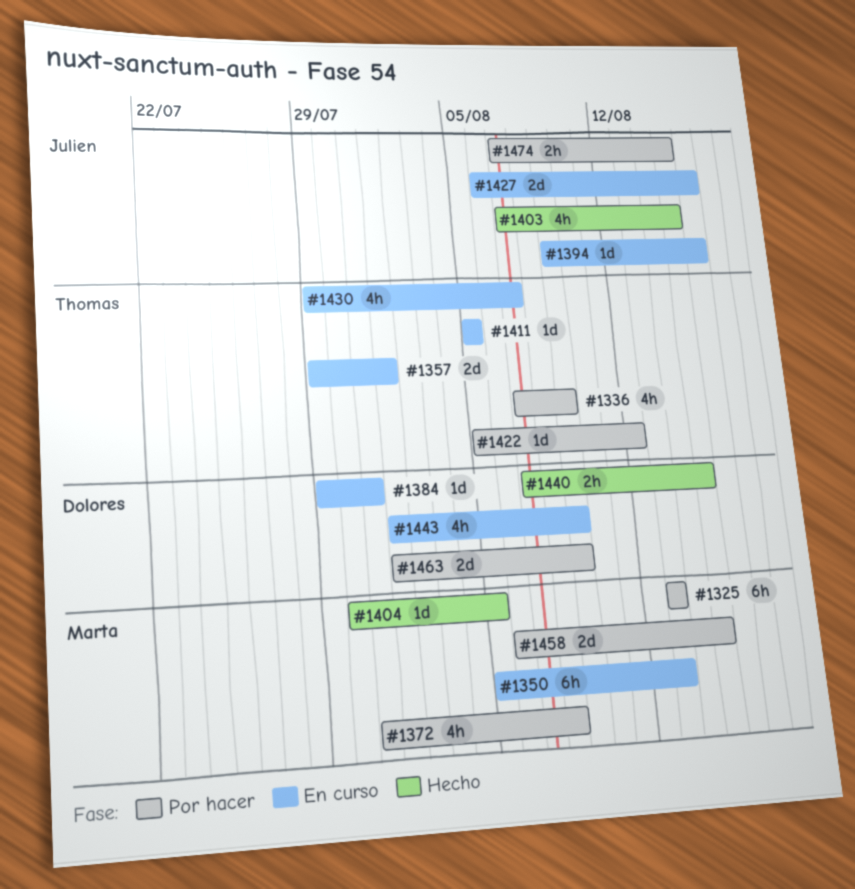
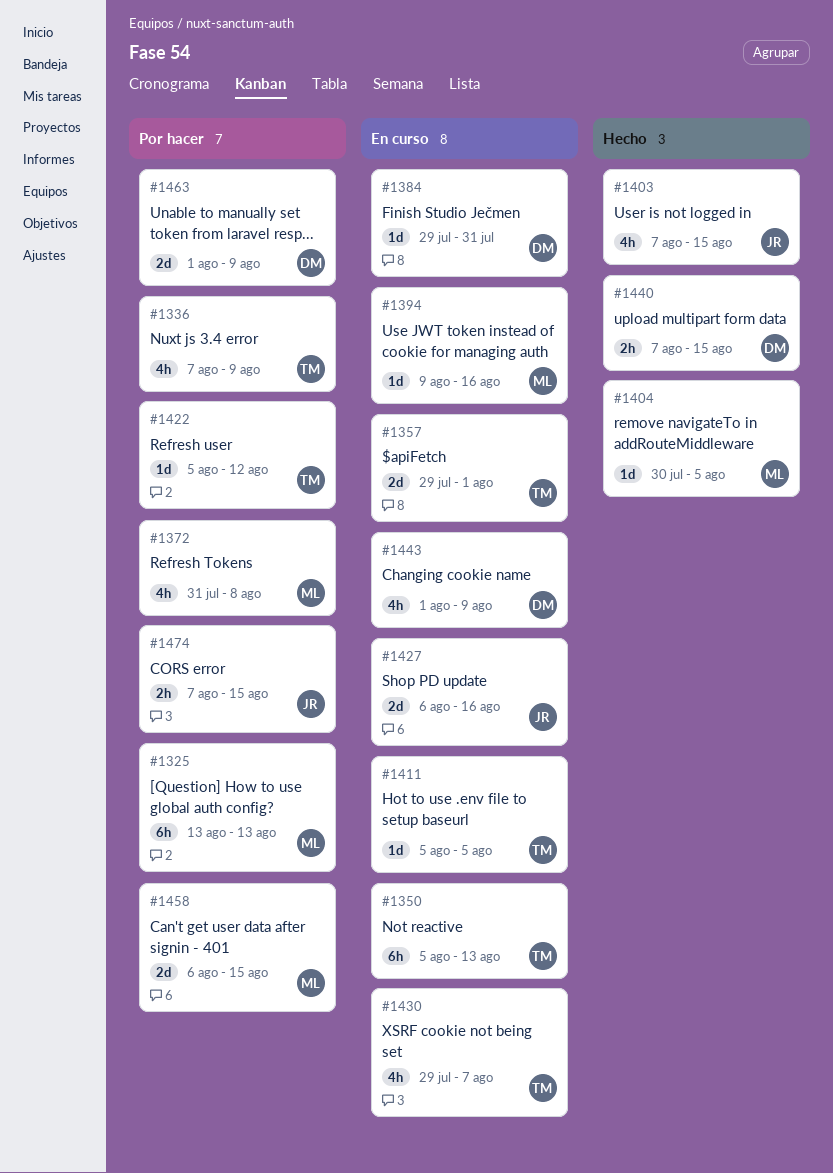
#1350, owner: Marta -> Thomas
#1394, owner: Julien -> Marta

